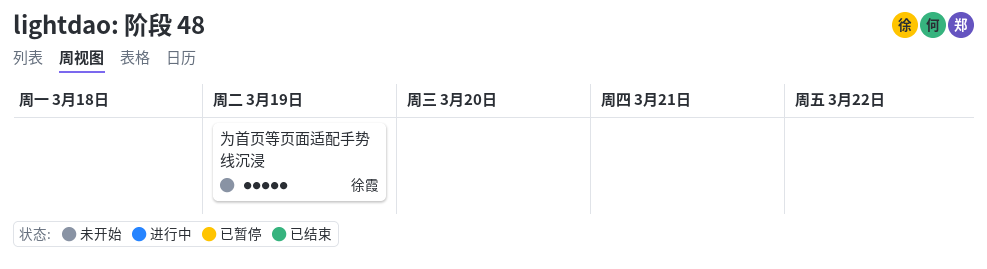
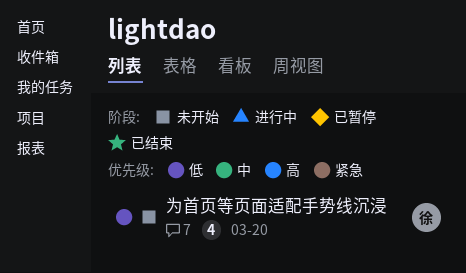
为首页等页面适配手势线沉浸, estimate: 5 -> 4
为首页等页面适配手势线沉浸, due: Mar 19 -> Mar 20

